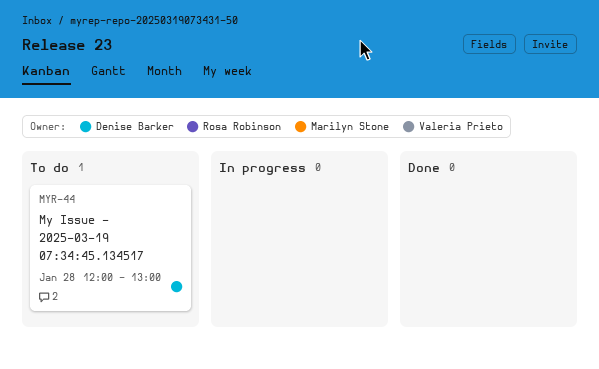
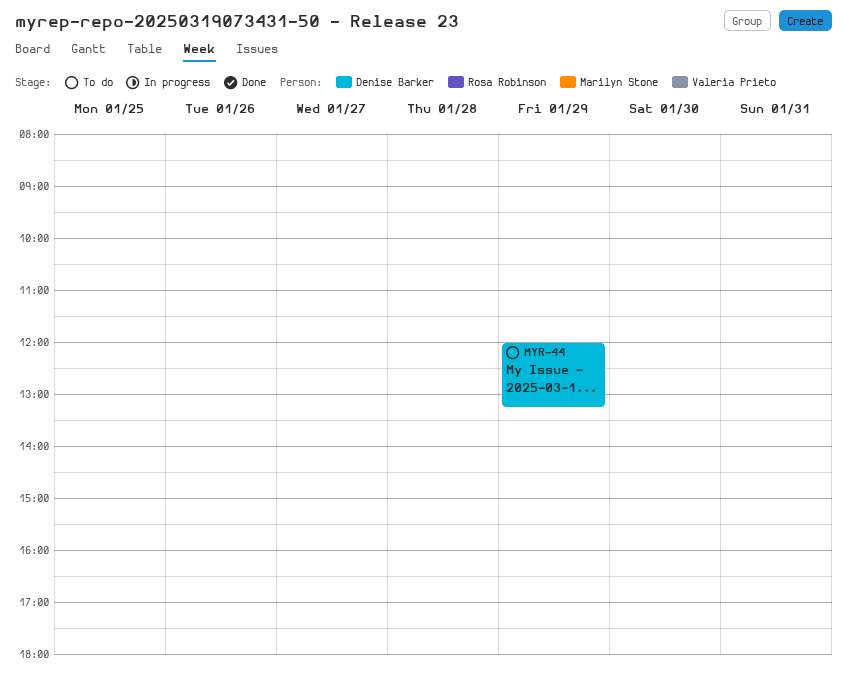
MYR-44, day: Jan 28 -> Jan 29
MYR-44, ends: 13:00 -> 13:15

